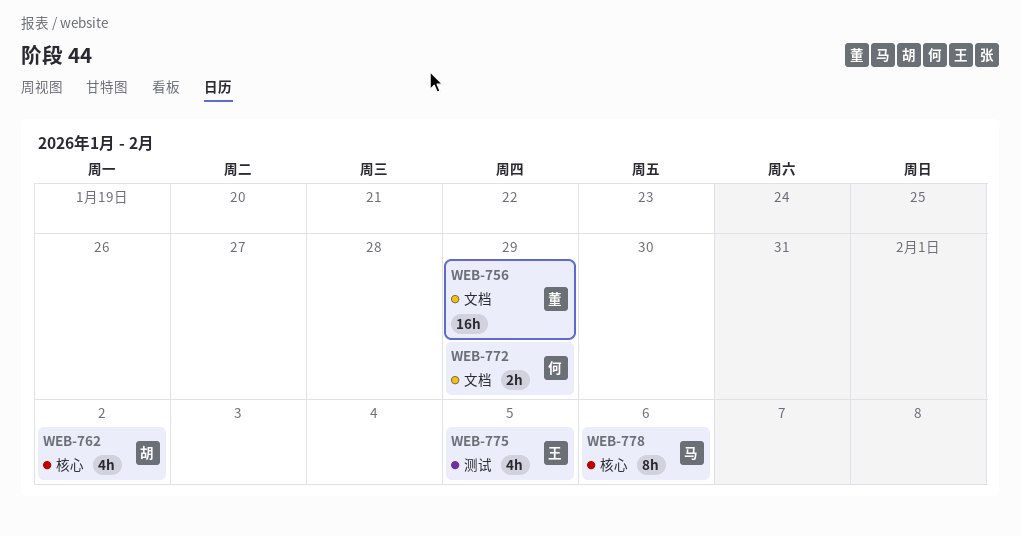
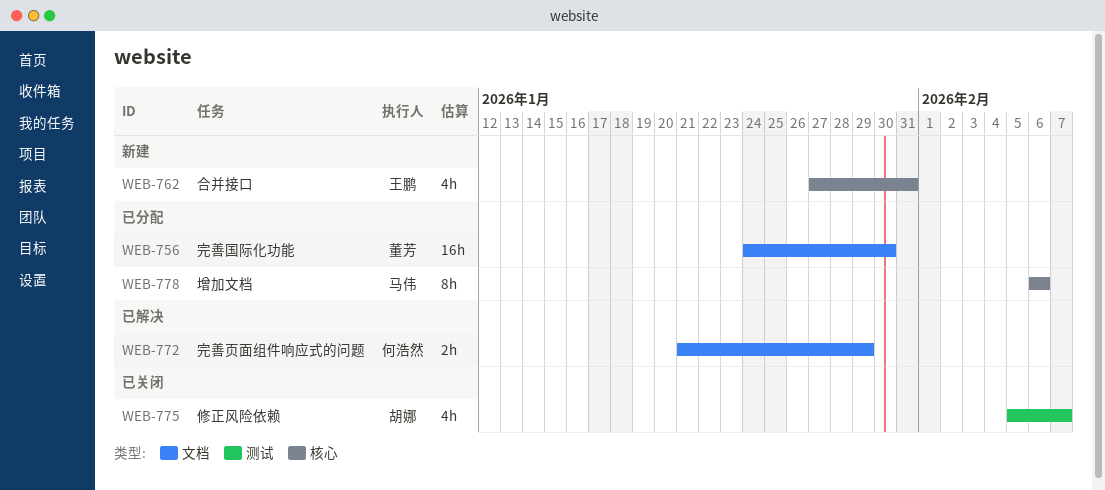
WEB-756, due: Jan 29 -> Jan 30
WEB-762, owner: 胡娜 -> 王鹏
WEB-762, due: Feb 2 -> Jan 31
WEB-775, owner: 王鹏 -> 胡娜
WEB-775, due: Feb 5 -> Feb 7

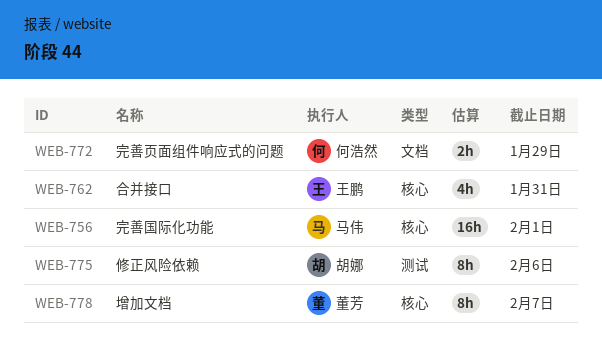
WEB-756, owner: 董芳 -> 马伟
WEB-756, label: 文档 -> 核心
WEB-756, due: Jan 30 -> Feb 1
WEB-775, estimate: 4h -> 8h
WEB-775, due: Feb 7 -> Feb 6
WEB-778, owner: 马伟 -> 董芳
WEB-778, due: Feb 6 -> Feb 7

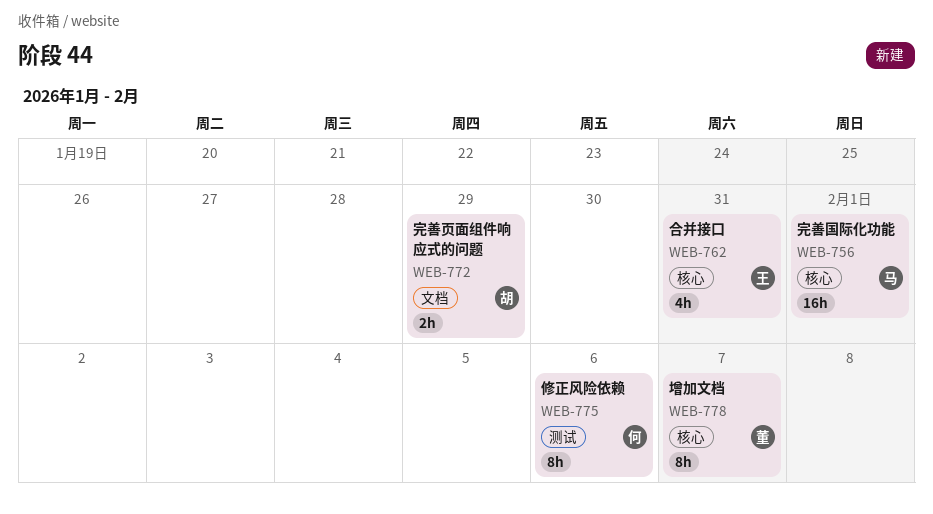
WEB-772, owner: 何浩然 -> 胡娜
WEB-775, owner: 胡娜 -> 何浩然

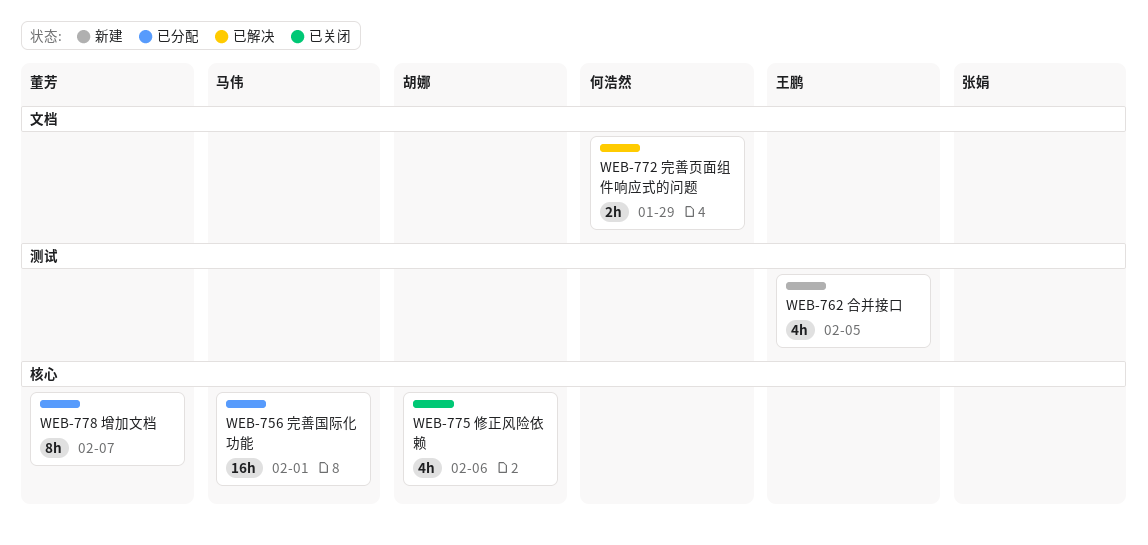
WEB-762, label: 核心 -> 测试
WEB-762, due: Jan 31 -> Feb 5
WEB-772, owner: 胡娜 -> 何浩然
WEB-775, owner: 何浩然 -> 胡娜
WEB-775, label: 测试 -> 核心
WEB-775, estimate: 8h -> 4h

